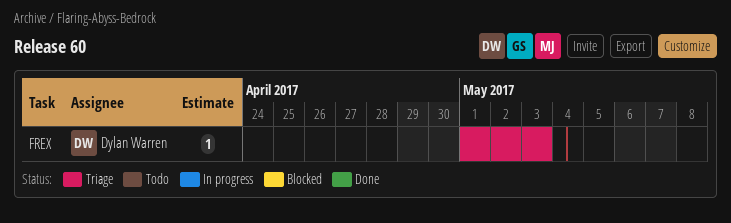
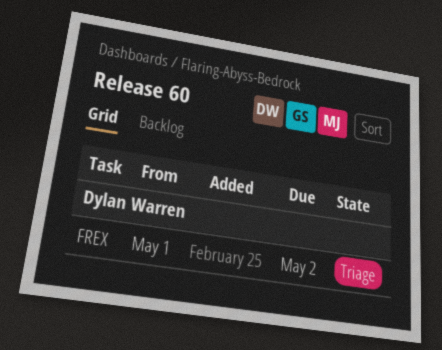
FREX, due: May 3 -> May 2

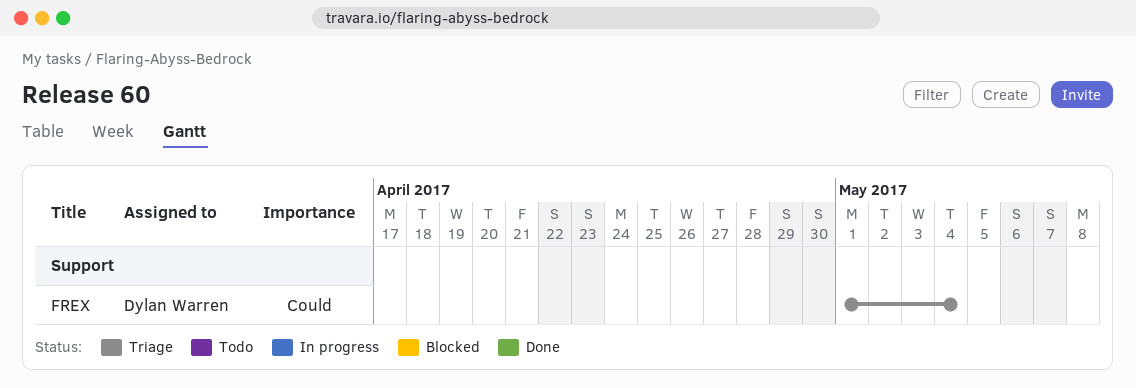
FREX, due: May 2 -> May 4

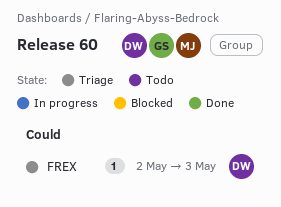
FREX, start: May 1 -> May 2
FREX, due: May 4 -> May 3

